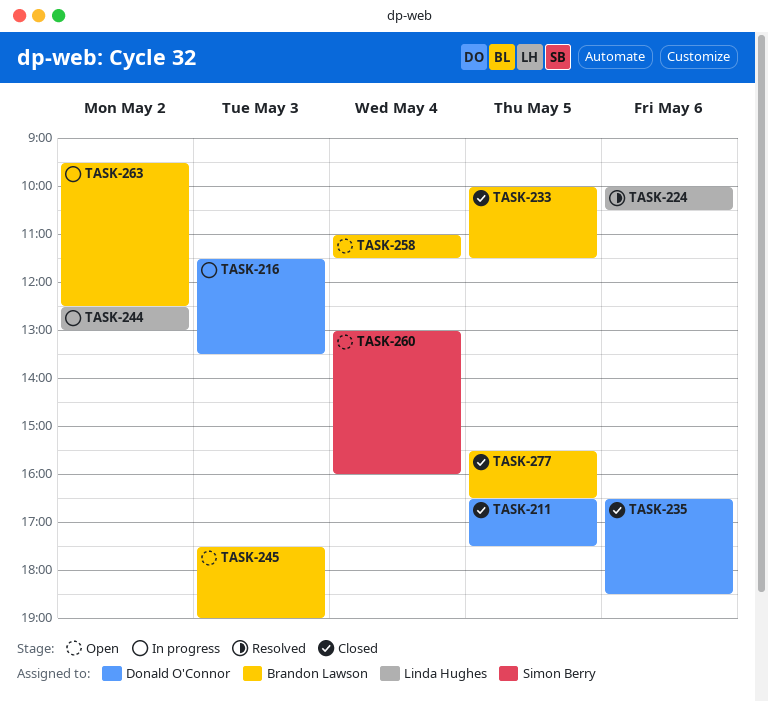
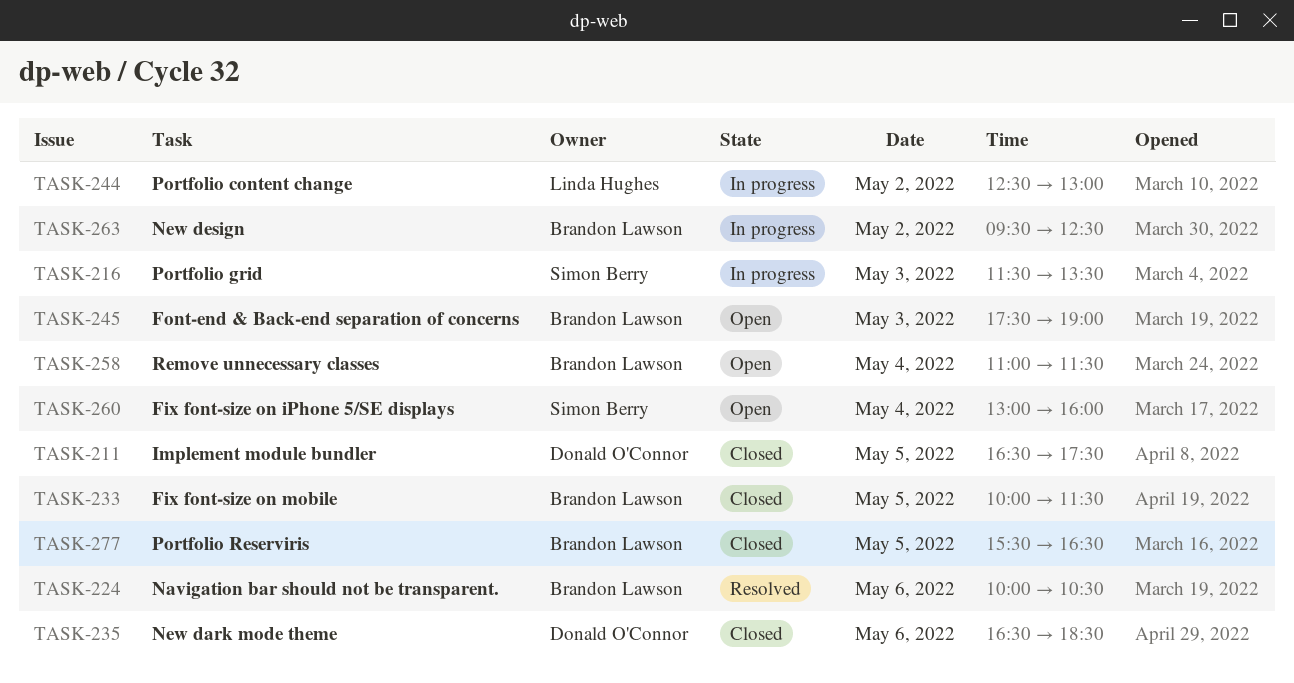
TASK-216, owner: Donald O'Connor -> Simon Berry
TASK-224, owner: Linda Hughes -> Brandon Lawson

